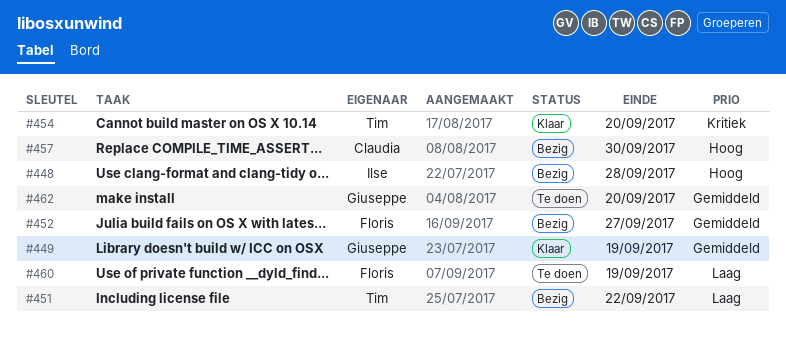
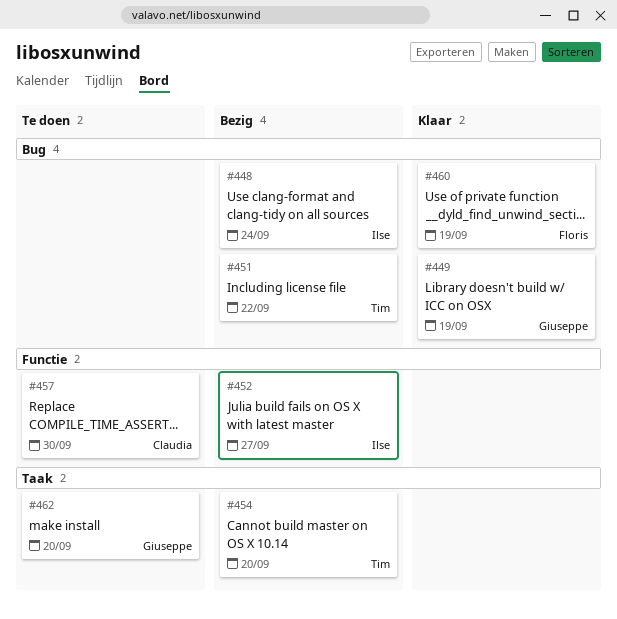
#448, due: Sep 28 -> Sep 24
#452, owner: Floris -> Ilse
#454, status: Klaar -> Bezig
#457, status: Bezig -> Te doen
#460, status: Te doen -> Klaar

